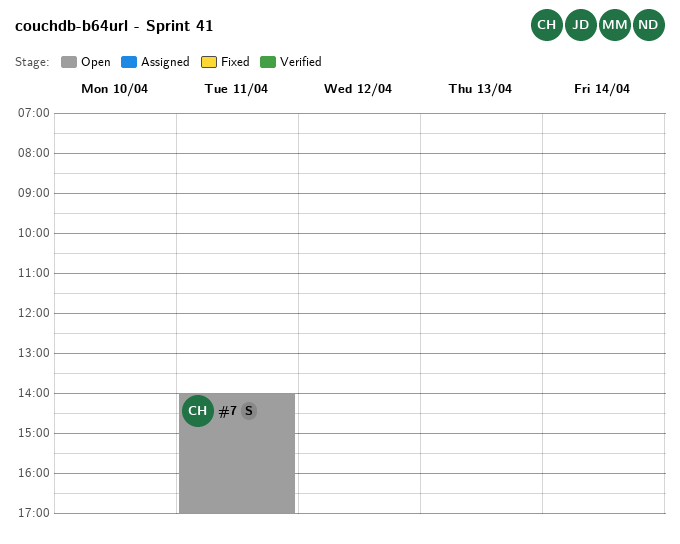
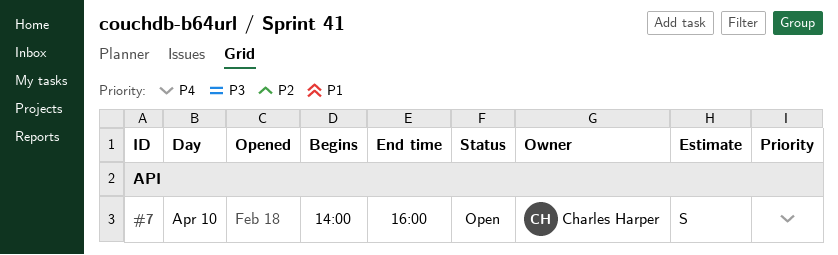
#7, day: Apr 11 -> Apr 10
#7, ends: 17:00 -> 16:00

